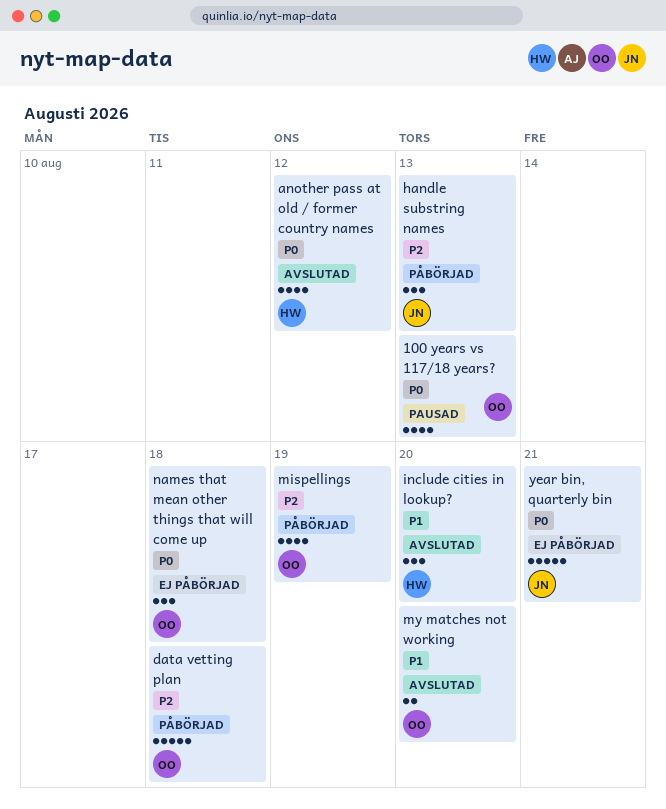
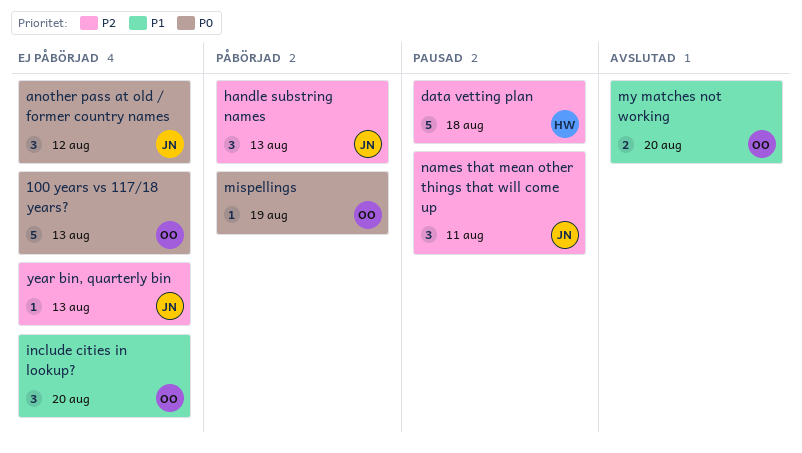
100 years vs 117/18 years?, status: Pausad -> Ej påbörjad
100 years vs 117/18 years?, estimate: 4 -> 5
another pass at old / former country names, status: Avslutad -> Ej påbörjad
another pass at old / former country names, owner: HW -> JN
another pass at old / former country names, estimate: 4 -> 3
data vetting plan, status: Påbörjad -> Pausad
data vetting plan, owner: OO -> HW
include cities in lookup?, status: Avslutad -> Ej påbörjad
include cities in lookup?, owner: HW -> OO
mispellings, priority: P2 -> P0
mispellings, estimate: 4 -> 1
names that mean other things that will come up, status: Ej påbörjad -> Pausad
names that mean other things that will come up, owner: OO -> JN
names that mean other things that will come up, priority: P0 -> P2
names that mean other things that will come up, due: Aug 18 -> Aug 11
year bin, quarterly bin, priority: P0 -> P2
year bin, quarterly bin, estimate: 5 -> 1
year bin, quarterly bin, due: Aug 21 -> Aug 13

